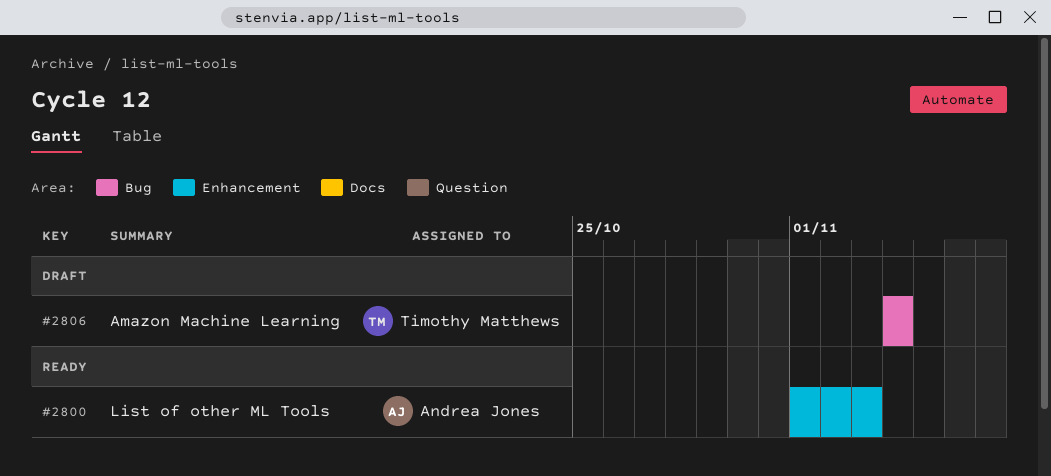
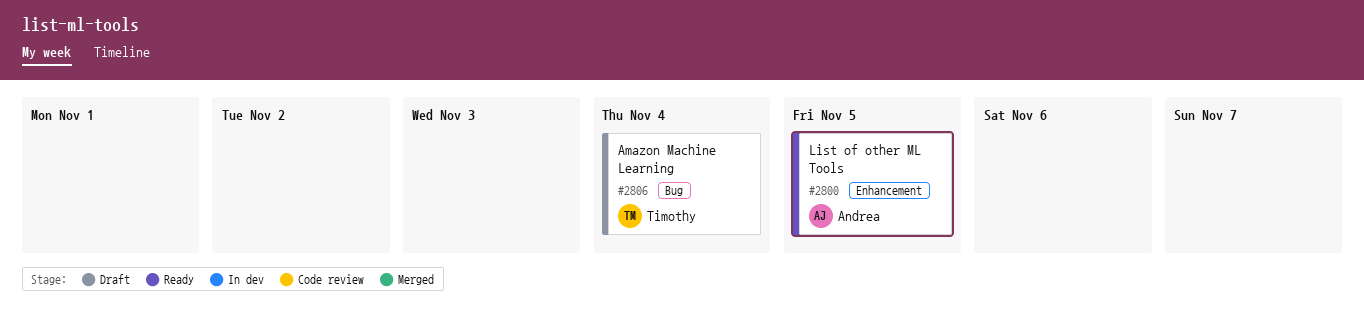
#2800, due: Nov 3 -> Nov 5

